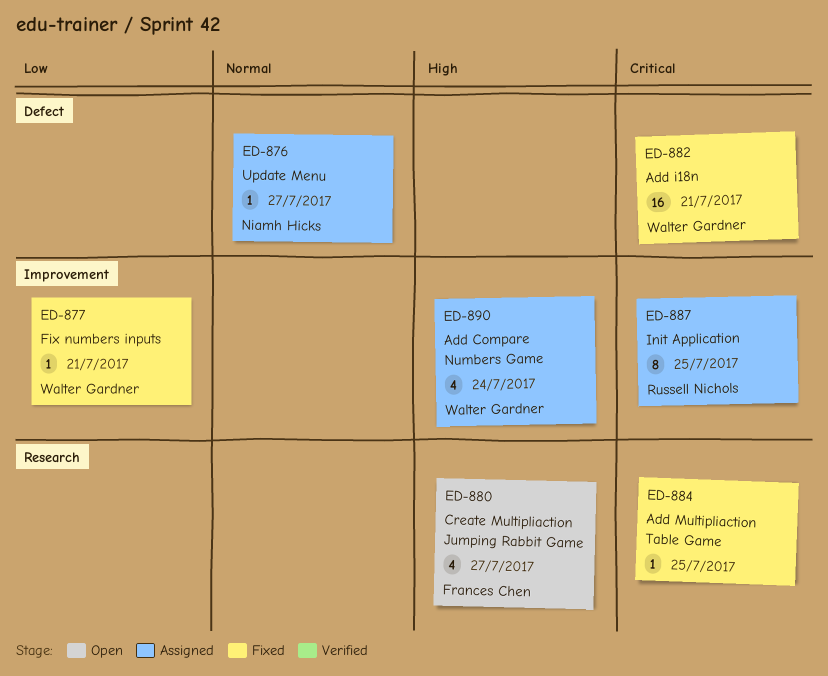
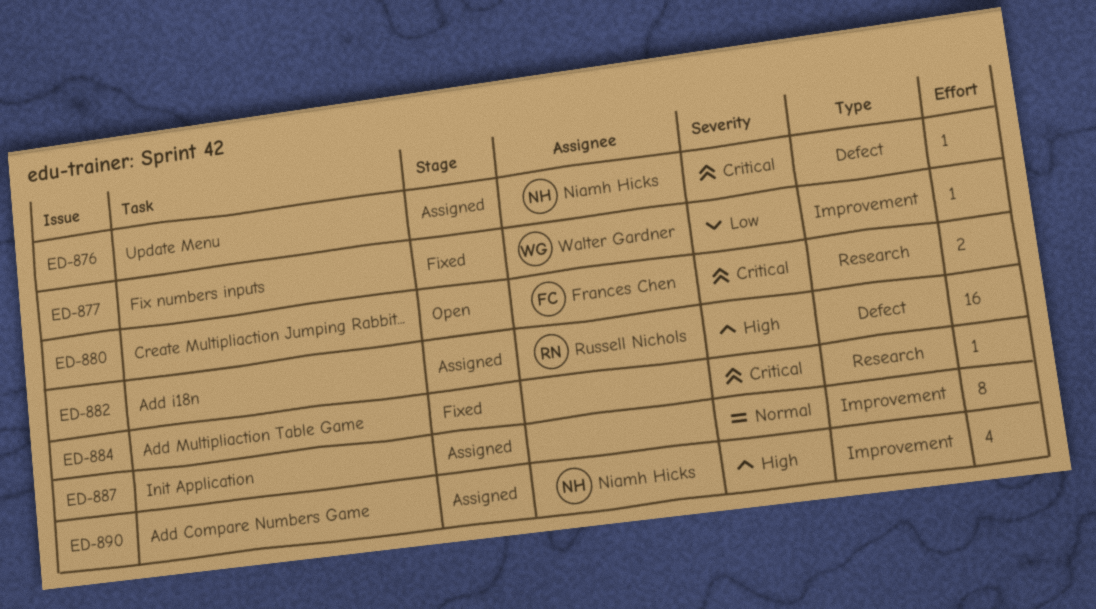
ED-876, priority: Normal -> Critical
ED-880, priority: High -> Critical
ED-880, estimate: 4 -> 2
ED-882, status: Fixed -> Assigned
ED-882, owner: Walter Gardner -> Russell Nichols
ED-882, priority: Critical -> High
ED-887, owner: Russell Nichols -> none
ED-887, priority: Critical -> Normal
ED-890, owner: Walter Gardner -> Niamh Hicks

